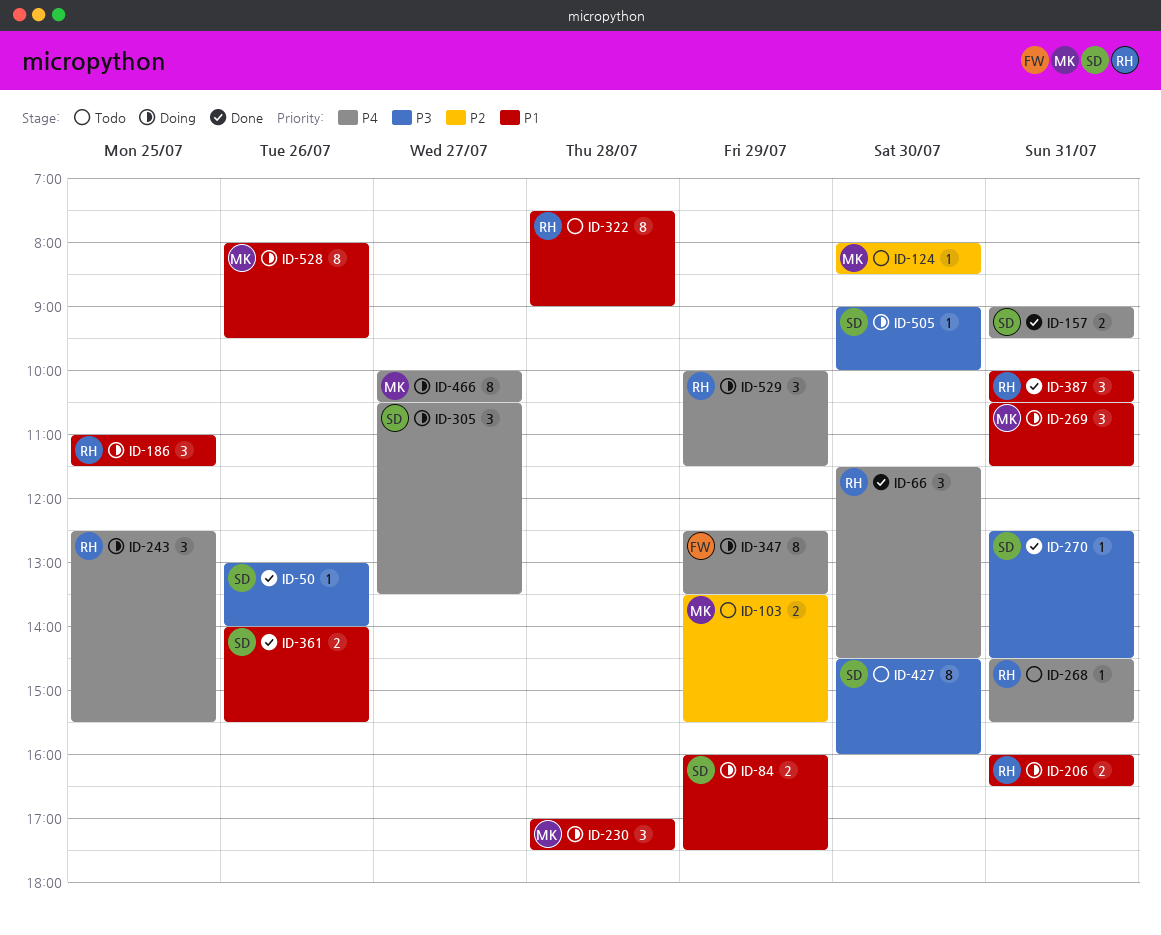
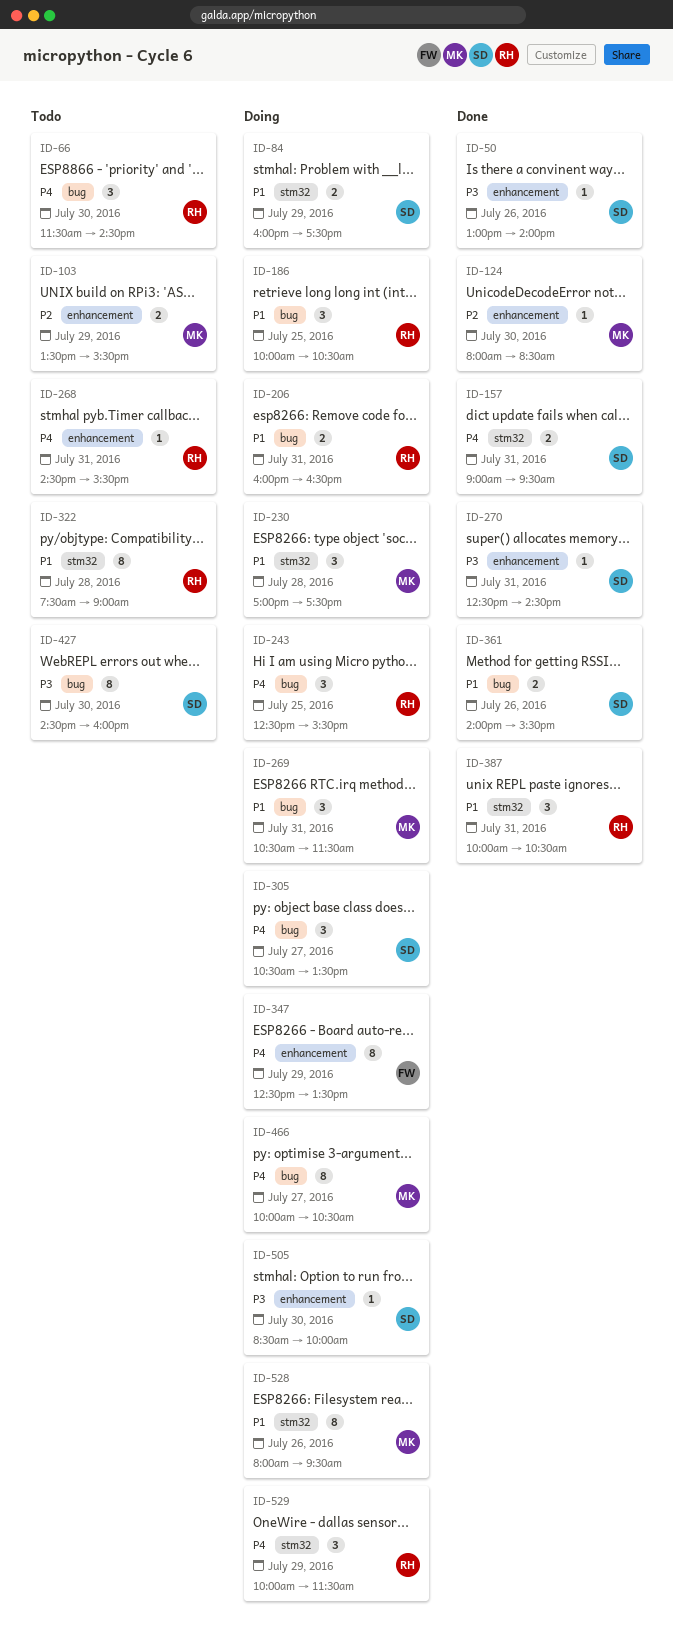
ID-66, status: Done -> Todo
ID-124, status: Todo -> Done
ID-186, begins: 11:00 -> 10:00
ID-186, ends: 11:30 -> 10:30
ID-505, begins: 09:00 -> 08:30

